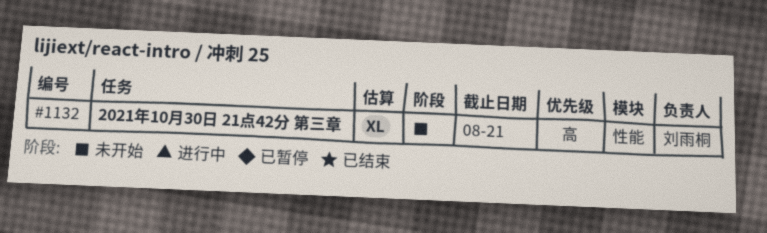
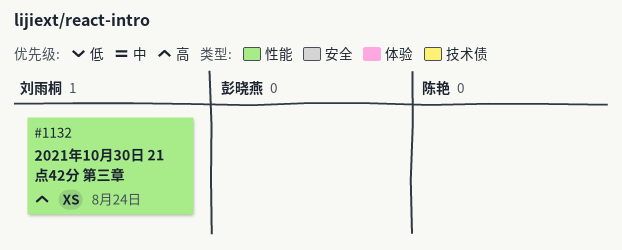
#1132, estimate: XL -> XS
#1132, due: Aug 21 -> Aug 24

